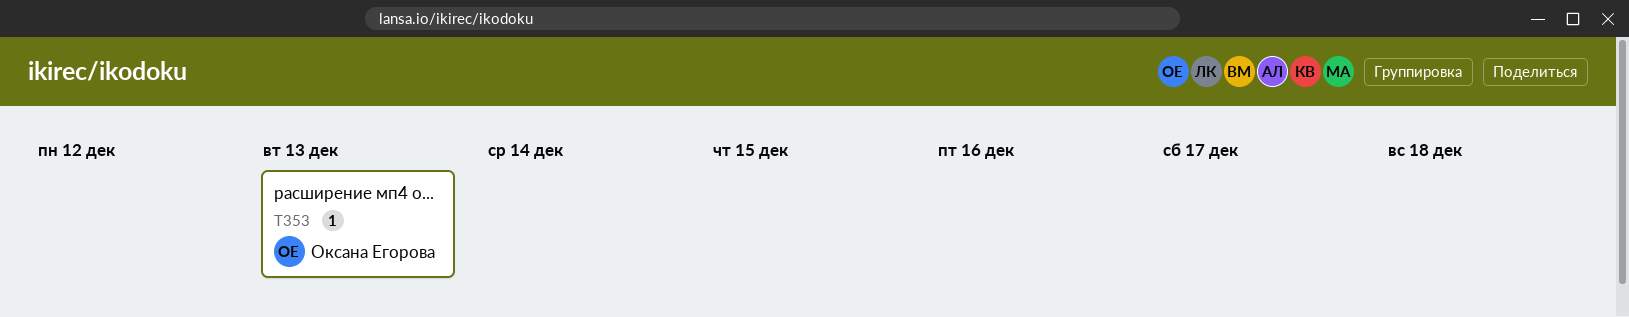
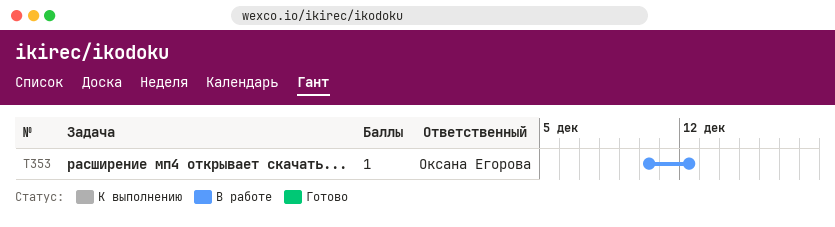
T353, due: Dec 13 -> Dec 12

